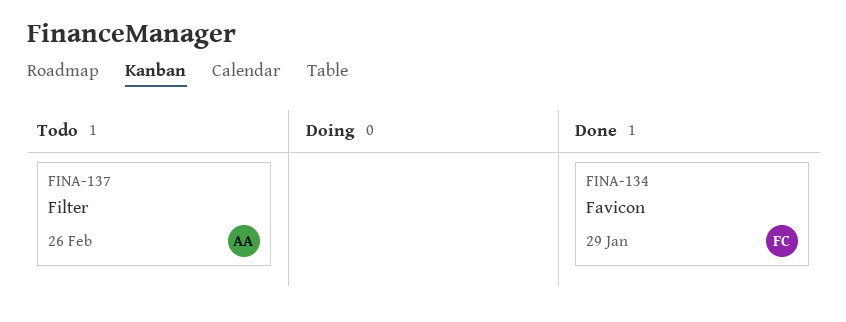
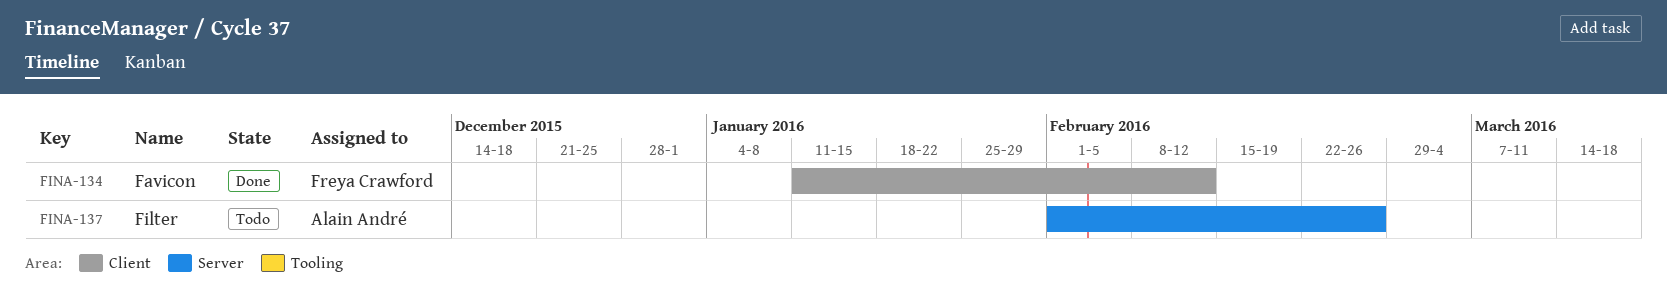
FINA-134, due: Jan 29 -> Feb 12

